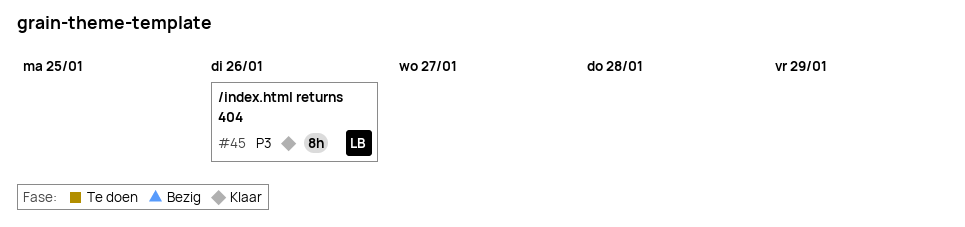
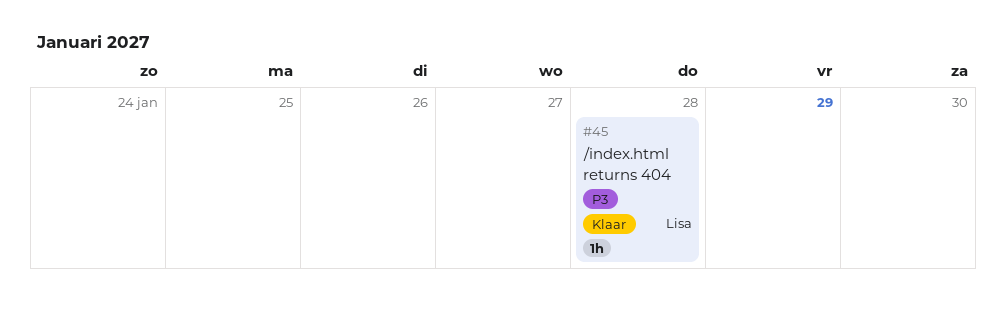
#45, estimate: 8h -> 1h
#45, due: Jan 26 -> Jan 28

